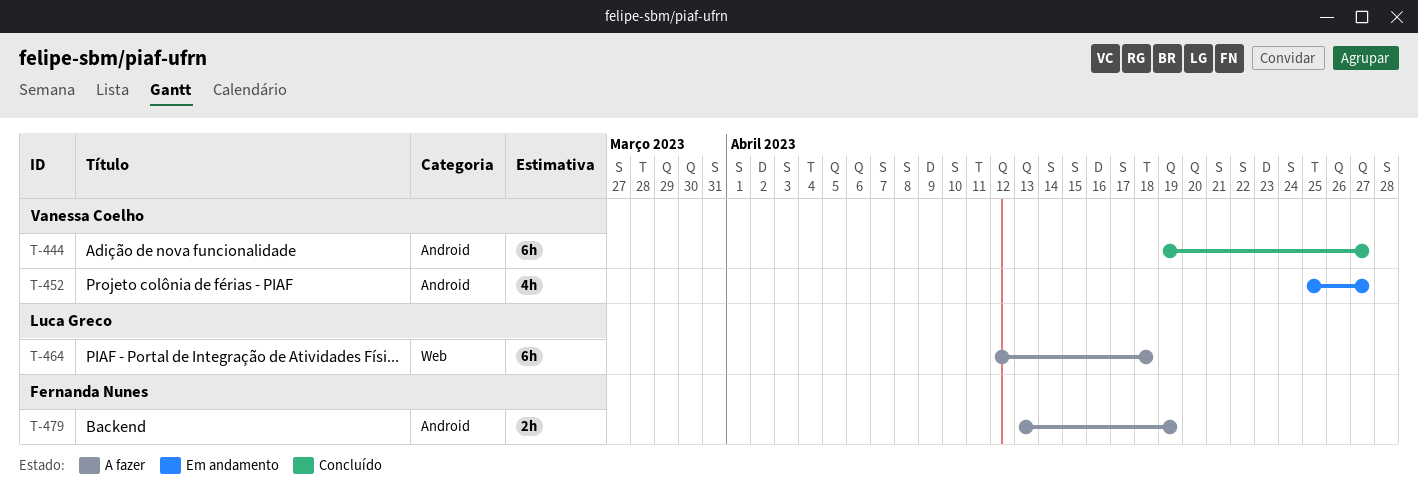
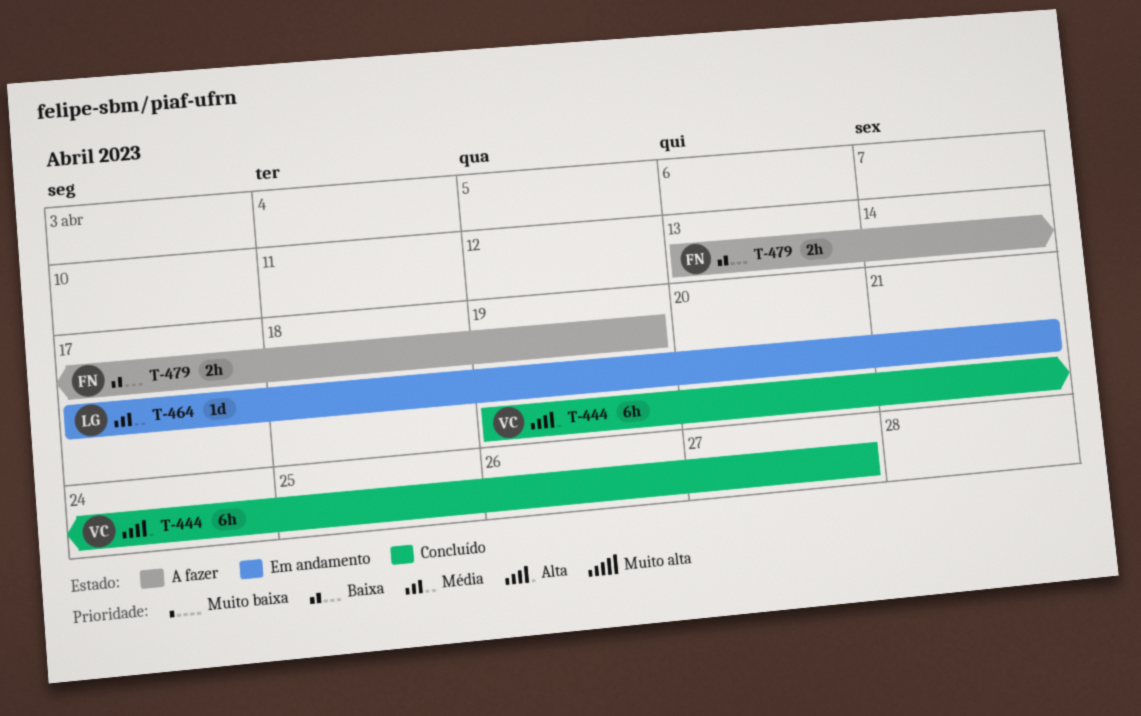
T-452: present -> none
T-464, status: A fazer -> Em andamento
T-464, estimate: 6h -> 1d
T-464, start: Apr 12 -> Apr 17
T-464, due: Apr 18 -> Apr 21

